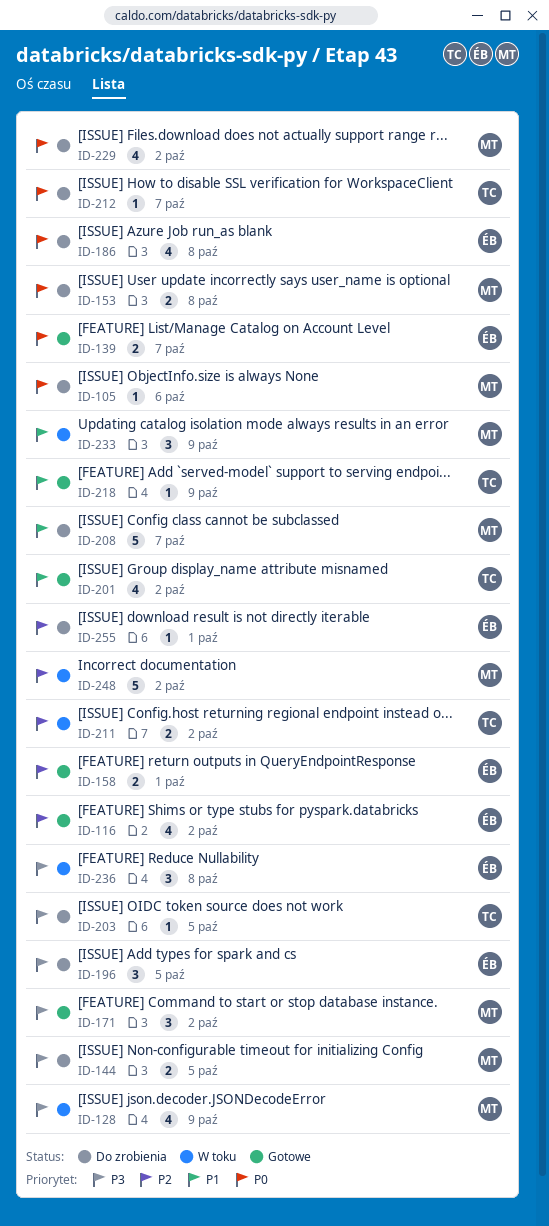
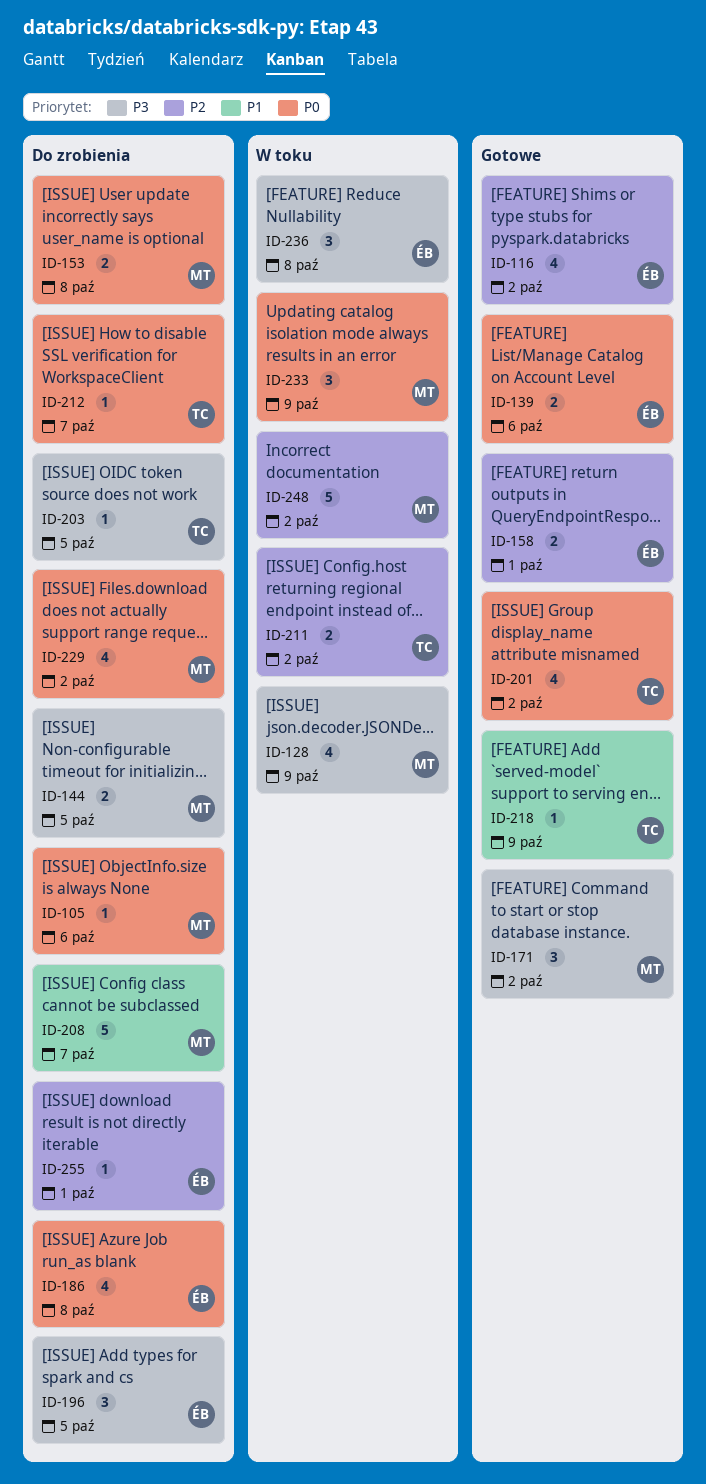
ID-139, due: Oct 7 -> Oct 6
ID-201, priority: P1 -> P0
ID-233, priority: P1 -> P0

